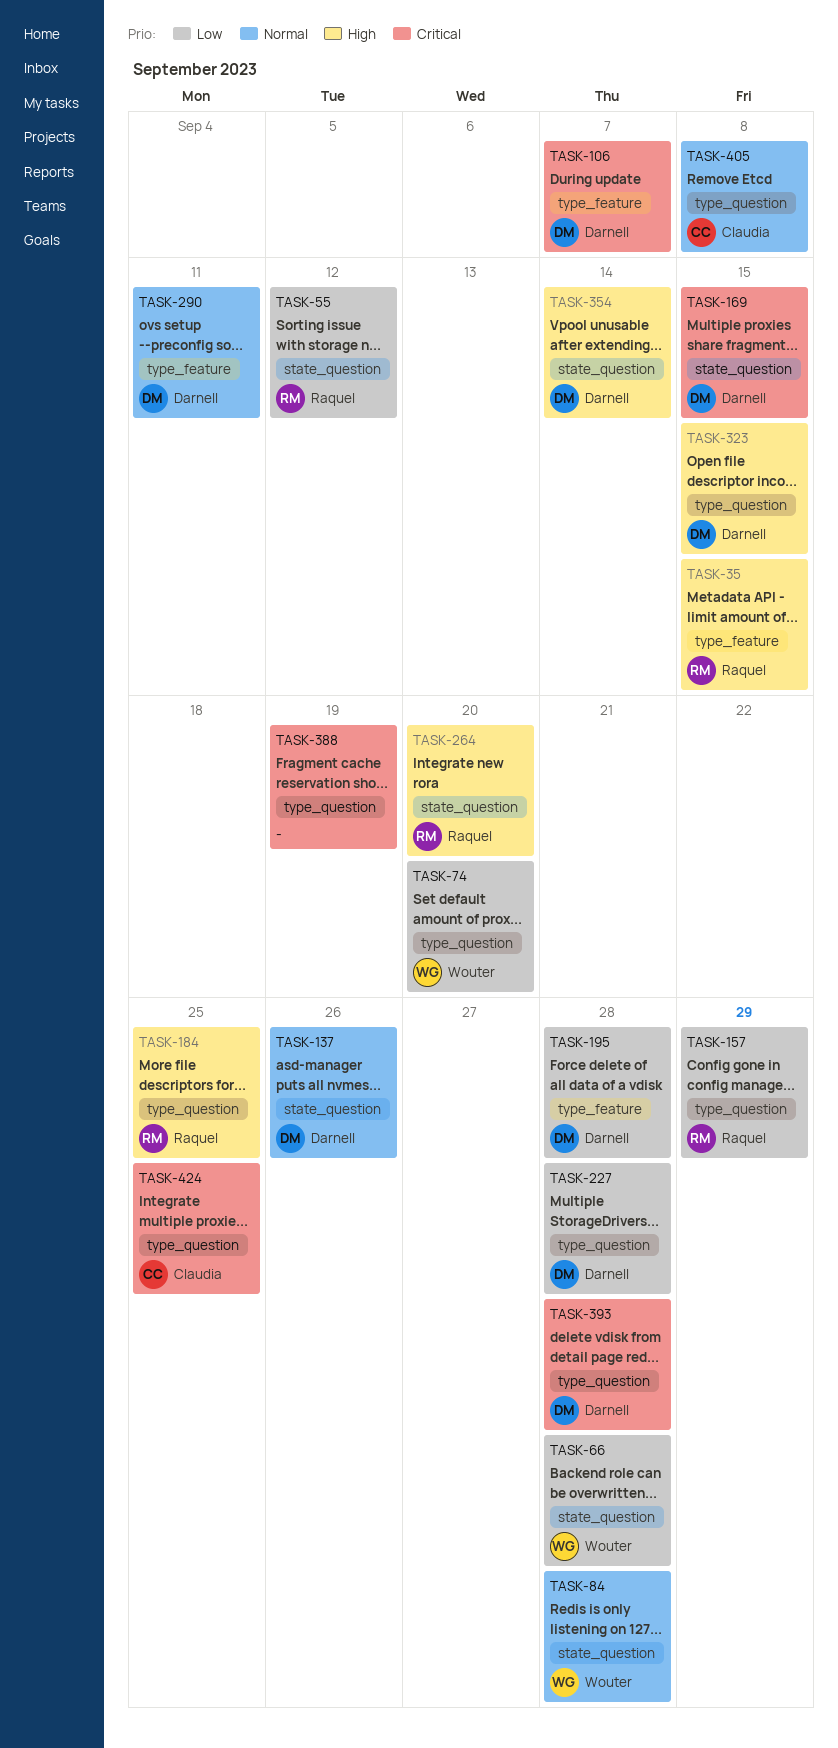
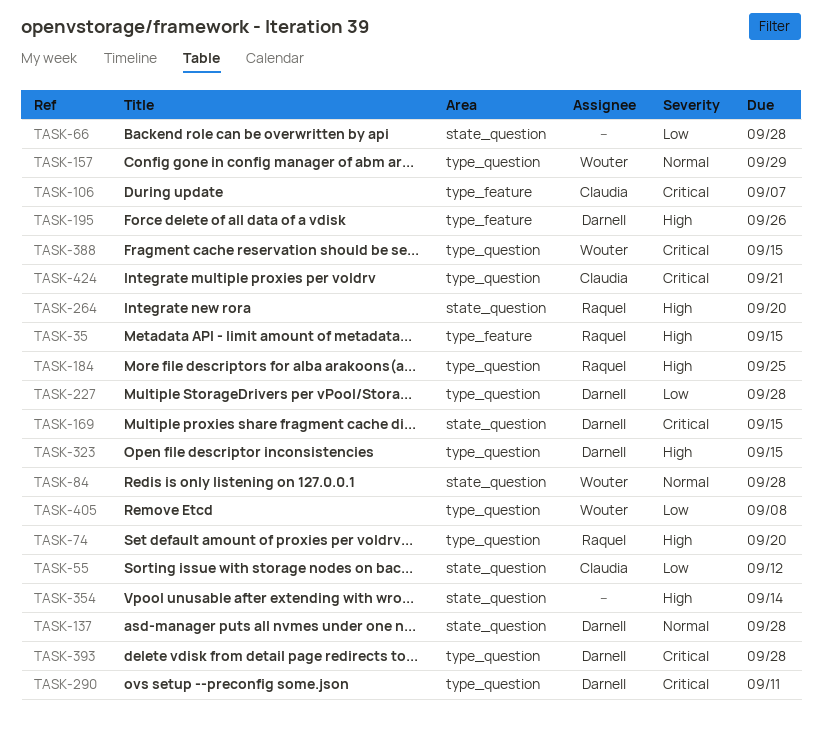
TASK-55, owner: Raquel -> Claudia
TASK-66, owner: Wouter -> none
TASK-74, owner: Wouter -> Raquel
TASK-74, priority: Low -> High
TASK-106, owner: Darnell -> Claudia
TASK-137, due: Sep 26 -> Sep 28
TASK-157, owner: Raquel -> Wouter
TASK-157, priority: Low -> Normal
TASK-195, priority: Low -> High
TASK-195, due: Sep 28 -> Sep 26
TASK-290, priority: Normal -> Critical
TASK-290, label: type_feature -> type_question
TASK-354, owner: Darnell -> none
TASK-388, owner: none -> Wouter
TASK-388, due: Sep 19 -> Sep 15
TASK-405, owner: Claudia -> Wouter
TASK-405, priority: Normal -> Low
TASK-424, due: Sep 25 -> Sep 21

